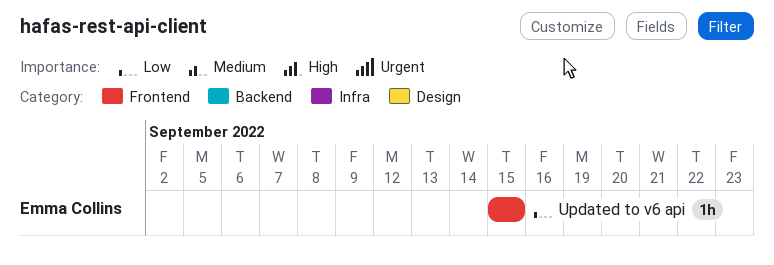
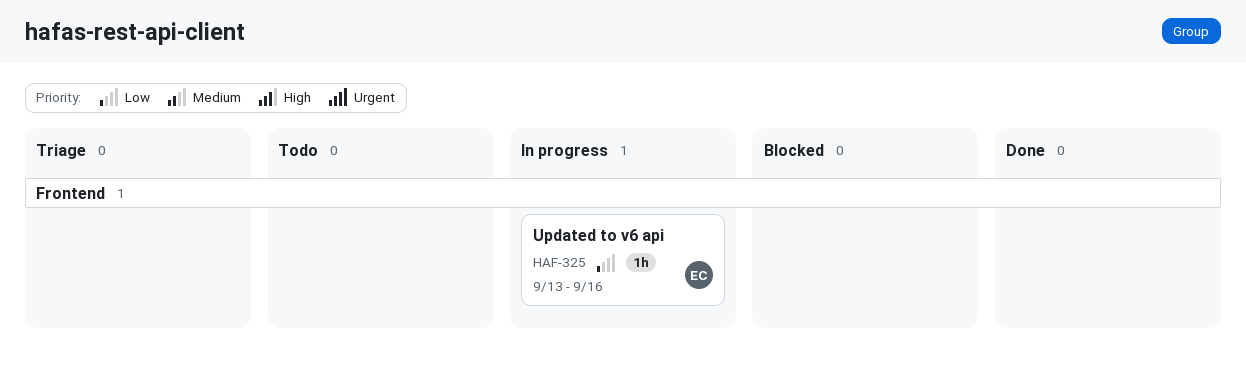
Updated to v6 api, start: Sep 15 -> Sep 13
Updated to v6 api, due: Sep 15 -> Sep 16

